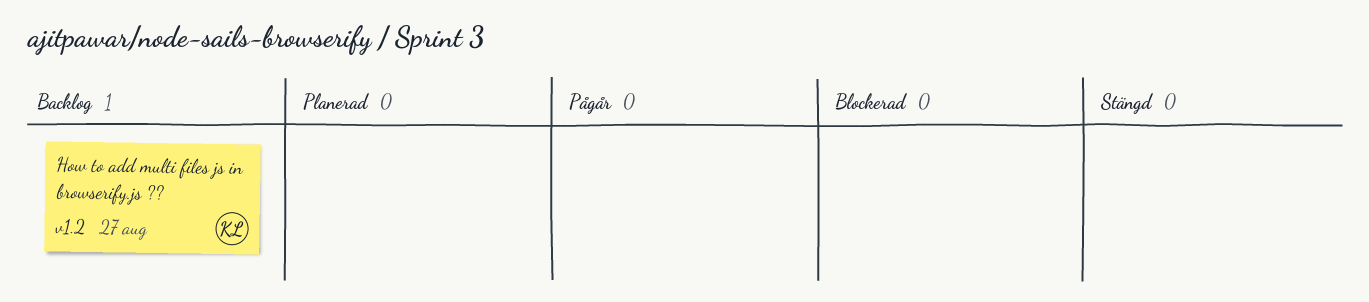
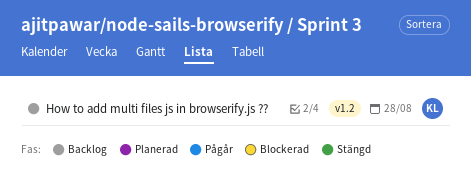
How to add multi files js in browserify.js ??, due: Aug 27 -> Aug 28

